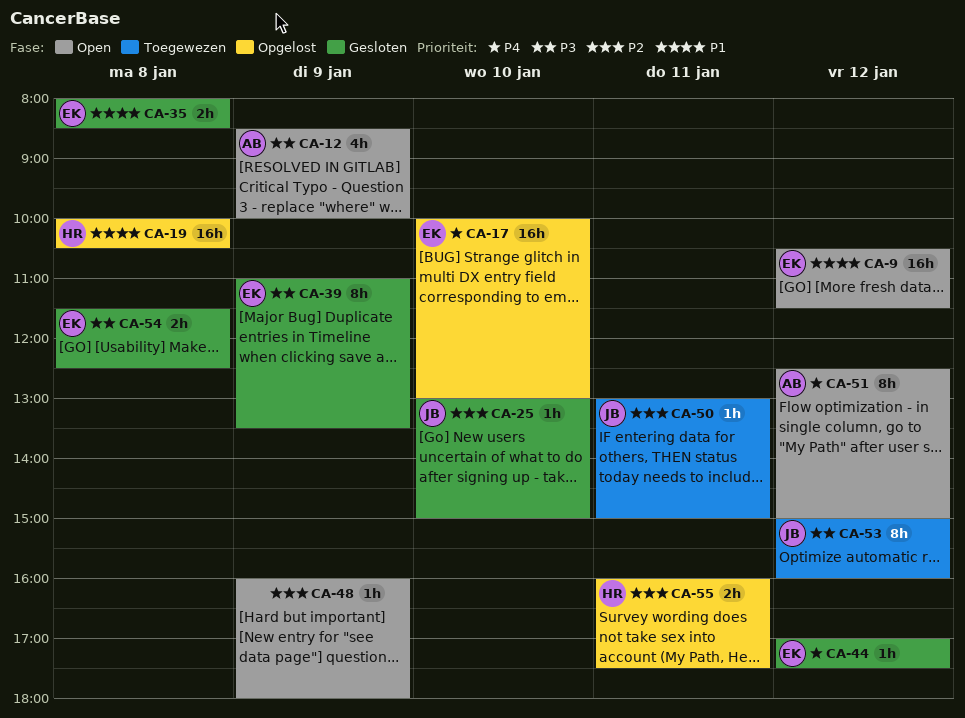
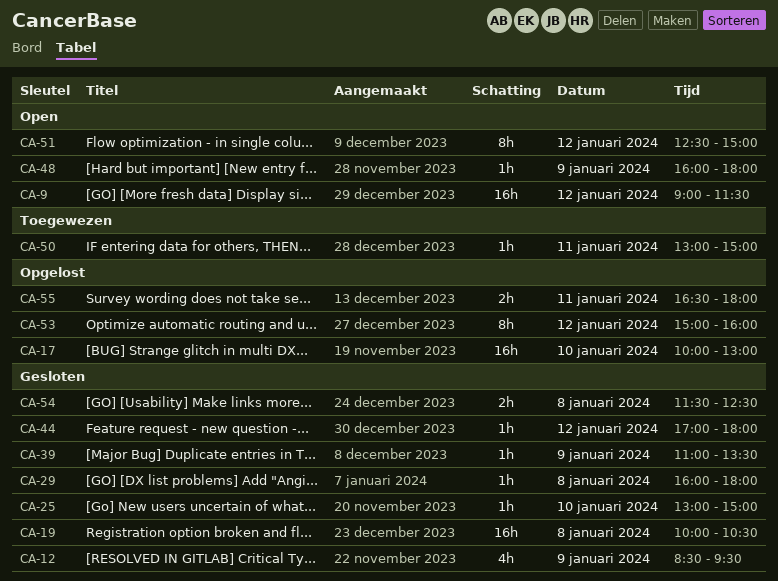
CA-9, begins: 10:30 -> 09:00
CA-12, status: Open -> Gesloten
CA-12, ends: 10:00 -> 09:30
CA-19, status: Opgelost -> Gesloten
CA-29: none -> present
CA-35: present -> none
CA-39, estimate: 8h -> 1h
CA-44, ends: 17:30 -> 18:00
CA-53, status: Toegewezen -> Opgelost
CA-55, begins: 16:00 -> 16:30
CA-55, ends: 17:30 -> 18:00

